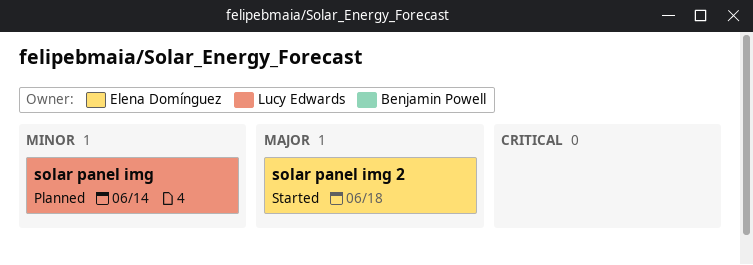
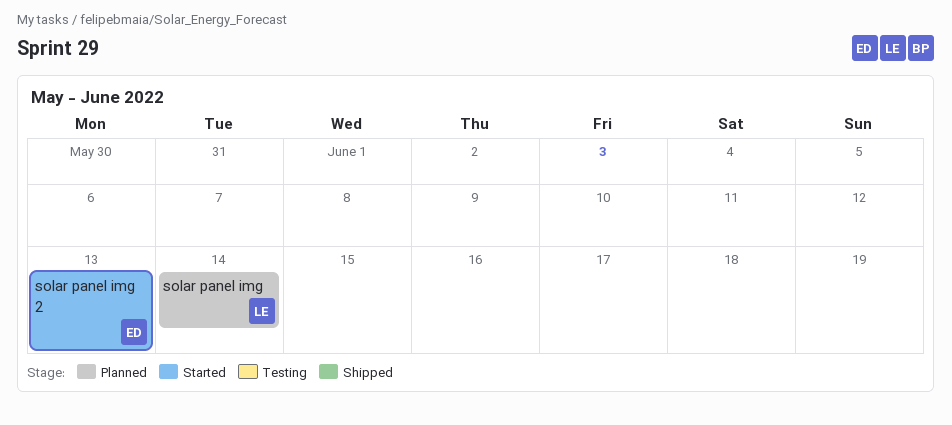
solar panel img 2, due: Jun 18 -> Jun 13

